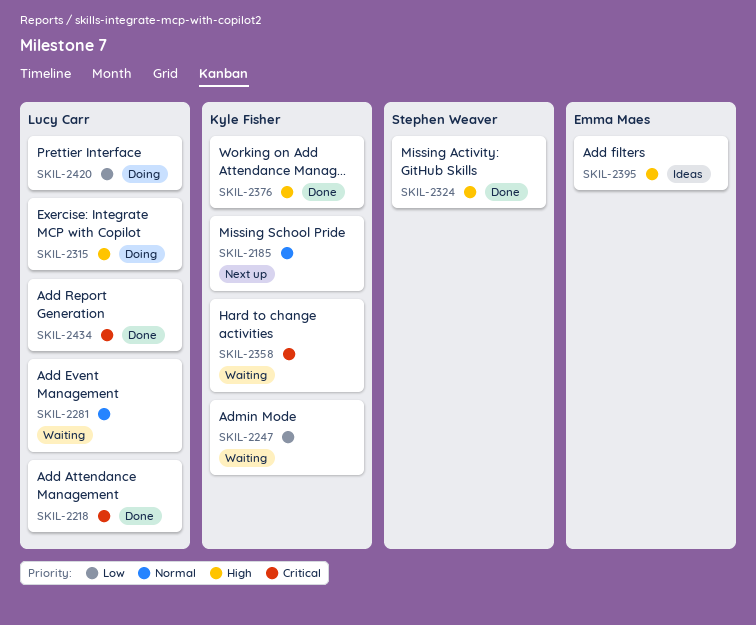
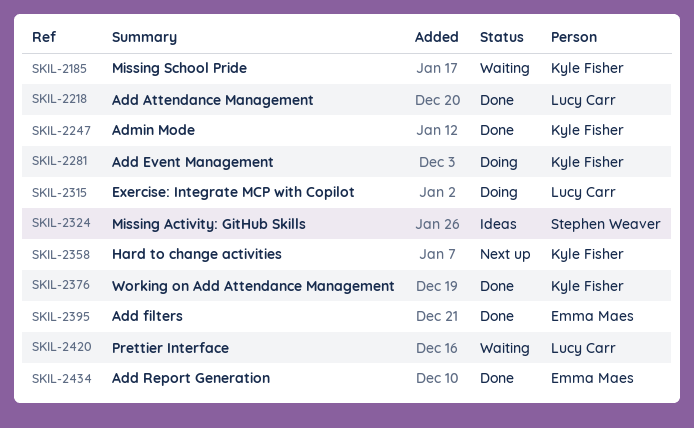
SKIL-2185, status: Next up -> Waiting
SKIL-2247, status: Waiting -> Done
SKIL-2281, status: Waiting -> Doing
SKIL-2281, owner: Lucy Carr -> Kyle Fisher
SKIL-2324, status: Done -> Ideas
SKIL-2358, status: Waiting -> Next up
SKIL-2395, status: Ideas -> Done
SKIL-2420, status: Doing -> Waiting
SKIL-2434, owner: Lucy Carr -> Emma Maes

